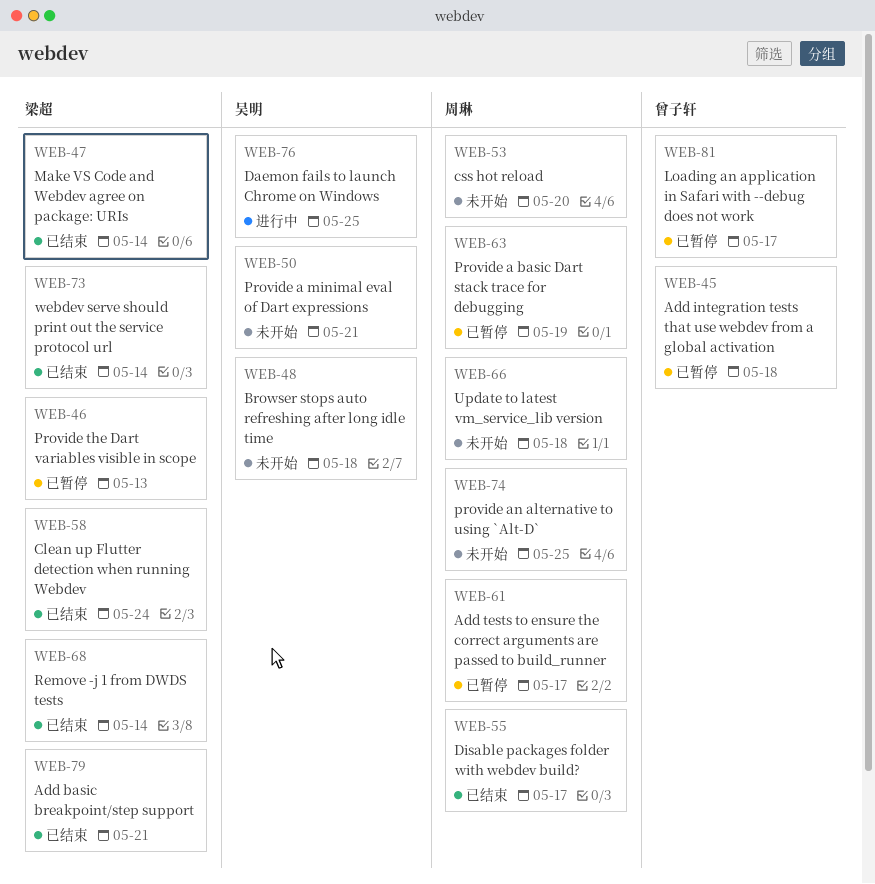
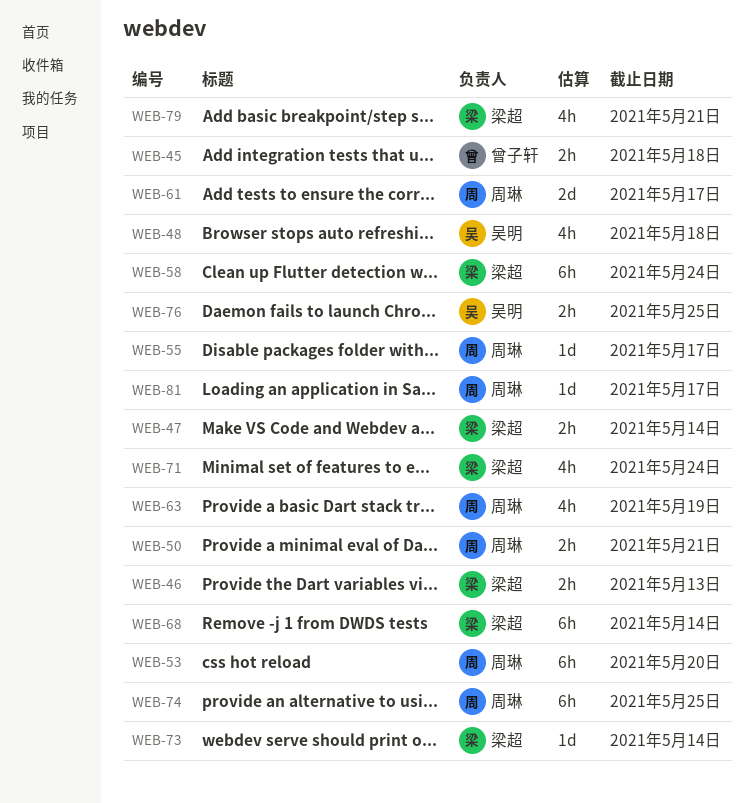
WEB-50, owner: 吴明 -> 周琳
WEB-66: present -> none
WEB-71: none -> present
WEB-81, owner: 曾子轩 -> 周琳

